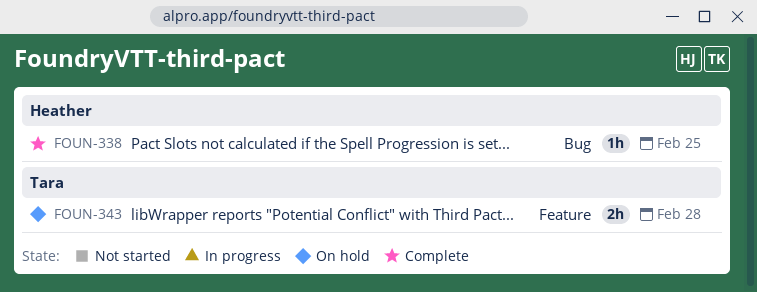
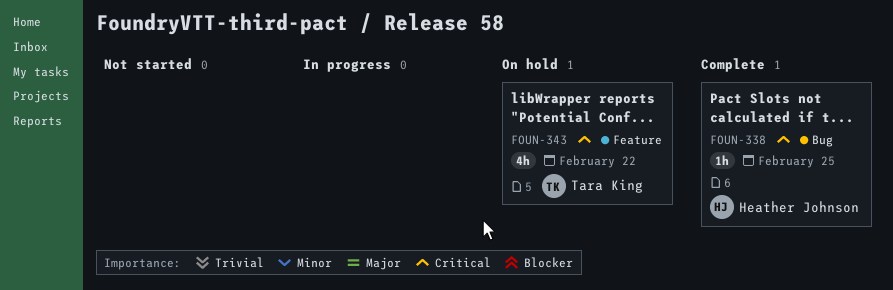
FOUN-343, estimate: 2h -> 4h
FOUN-343, due: Feb 28 -> Feb 22

